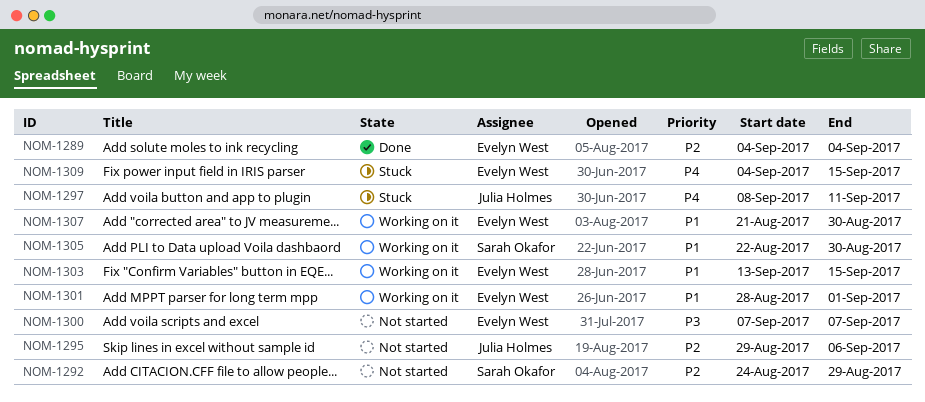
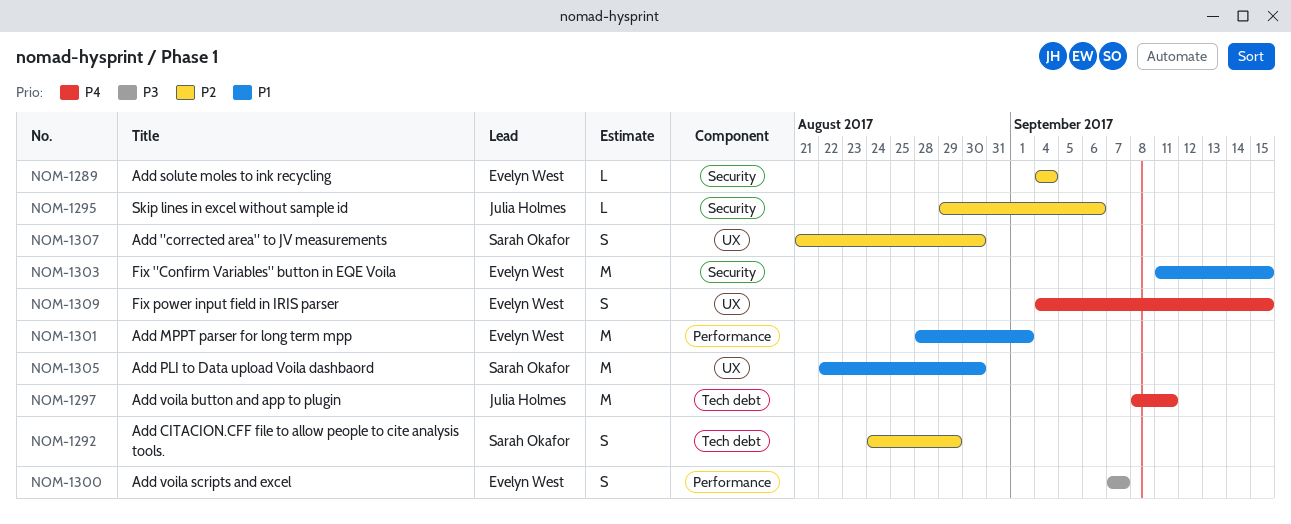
NOM-1303, start: Sep 13 -> Sep 11
NOM-1307, owner: Evelyn West -> Sarah Okafor
NOM-1307, priority: P1 -> P2

